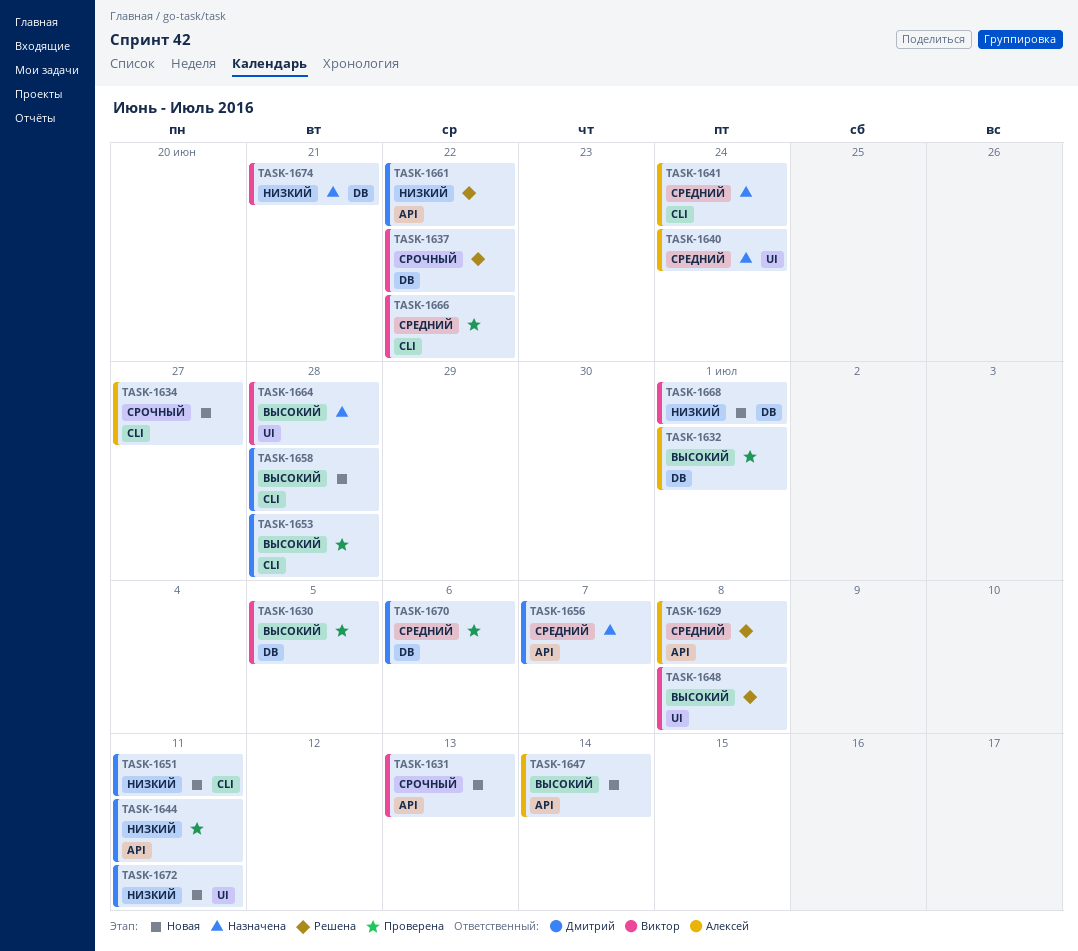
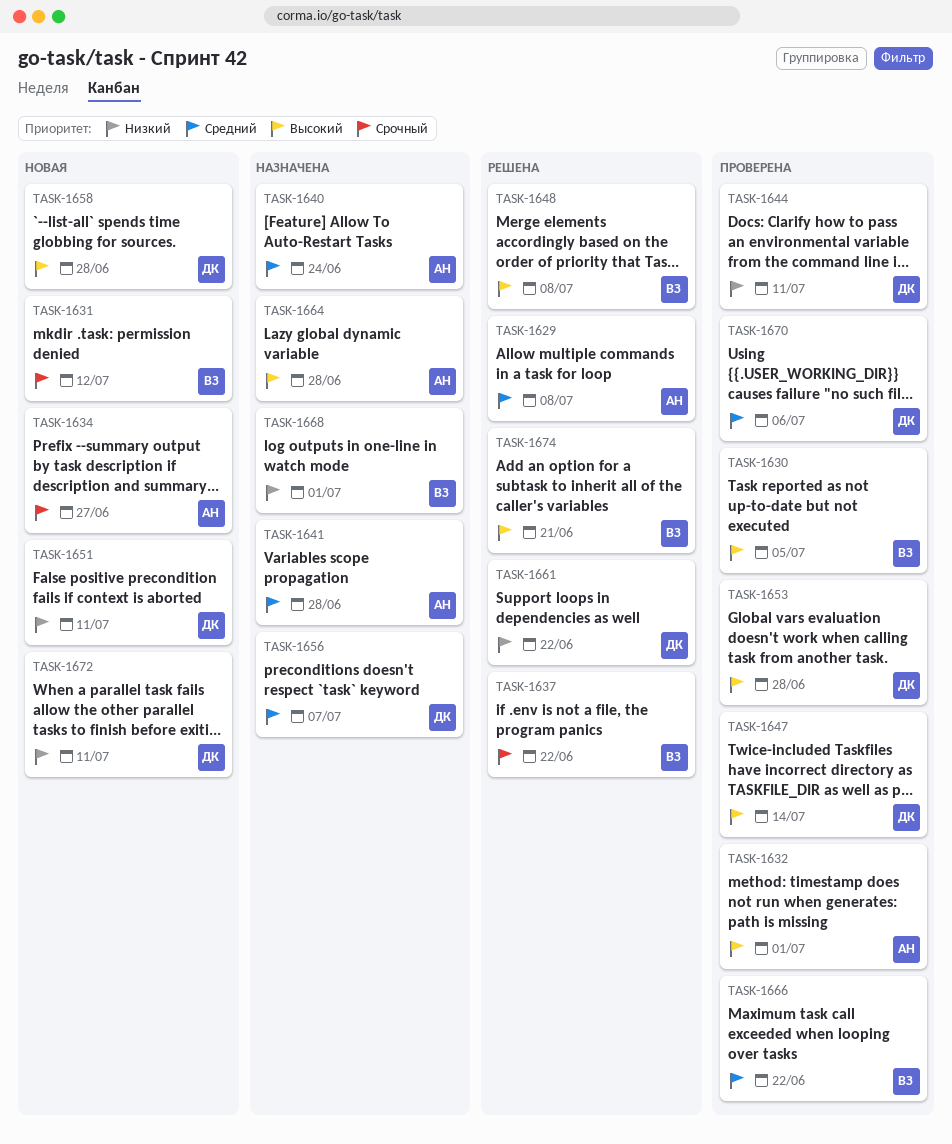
TASK-1631, due: Jul 13 -> Jul 12
TASK-1641, due: Jun 24 -> Jun 28
TASK-1647, status: Новая -> Проверена
TASK-1647, owner: Алексей -> Дмитрий
TASK-1664, owner: Виктор -> Алексей
TASK-1668, status: Новая -> Назначена
TASK-1674, status: Назначена -> Решена
TASK-1674, priority: Низкий -> Высокий

